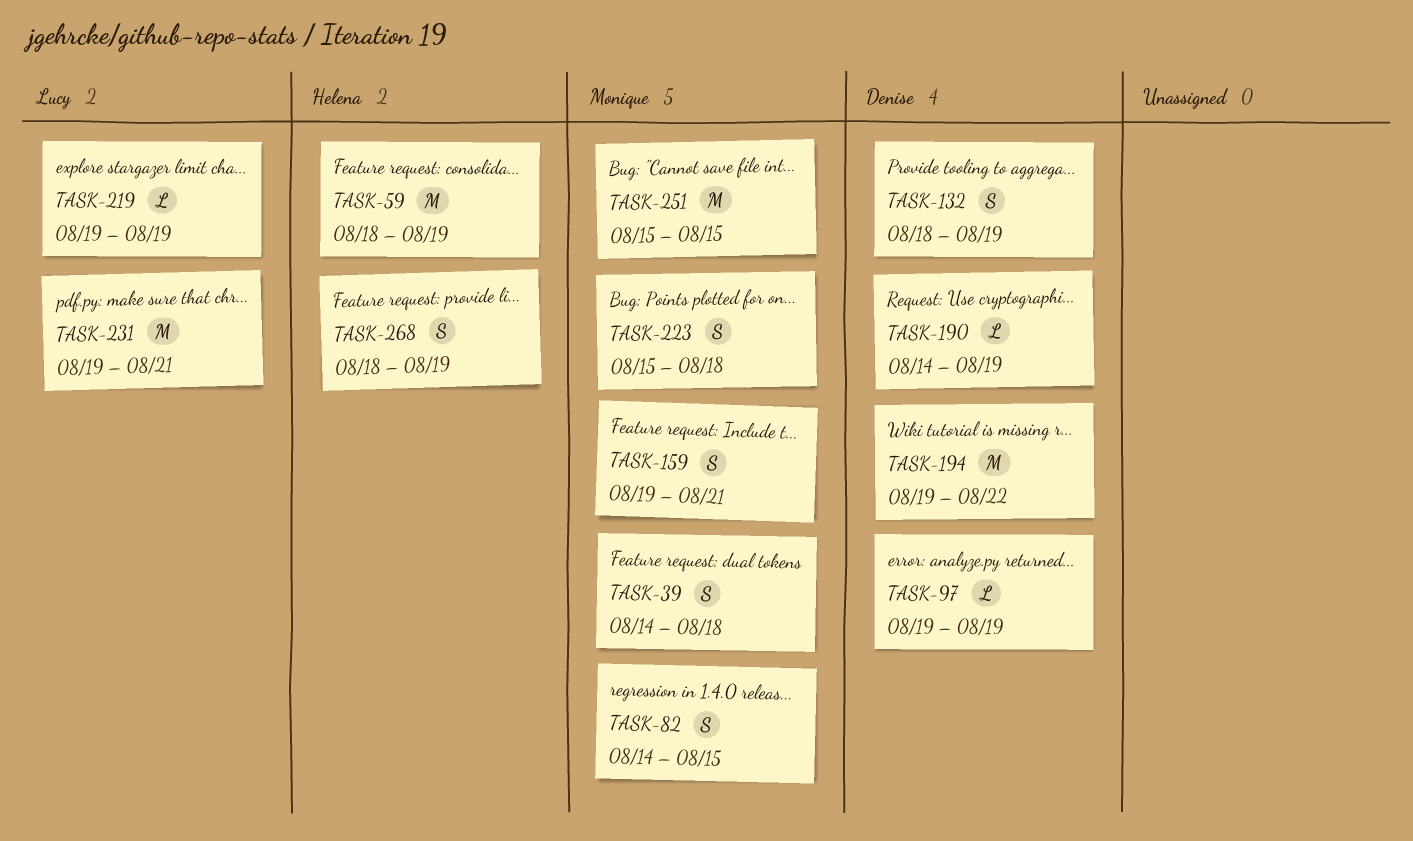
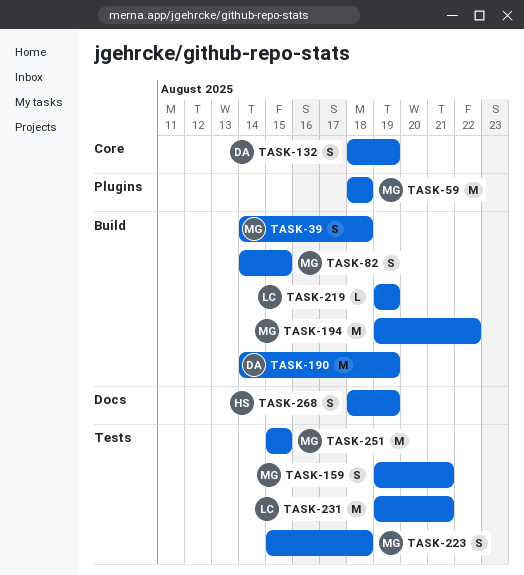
TASK-59, owner: Helena -> Monique
TASK-59, due: Aug 19 -> Aug 18
TASK-97: present -> none
TASK-190, estimate: L -> M
TASK-194, owner: Denise -> Monique

